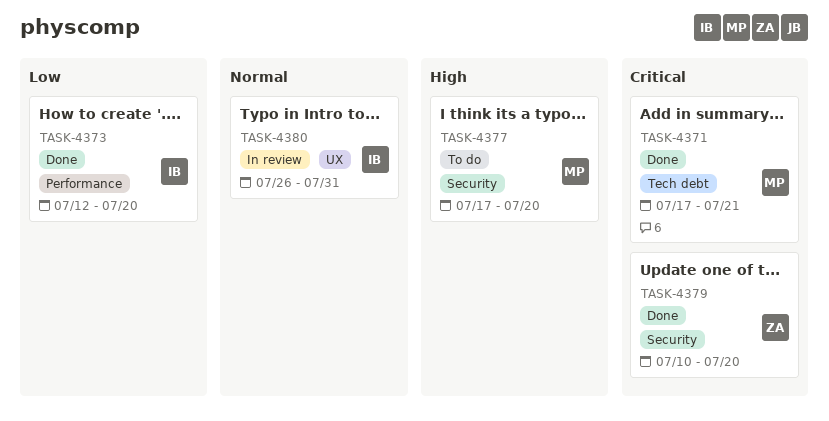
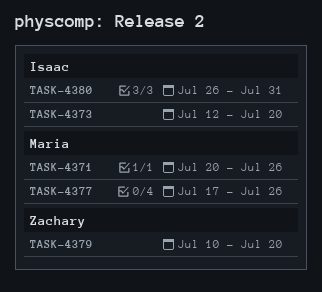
TASK-4371, start: Jul 17 -> Jul 20
TASK-4371, due: Jul 21 -> Jul 26
TASK-4377, due: Jul 20 -> Jul 26

